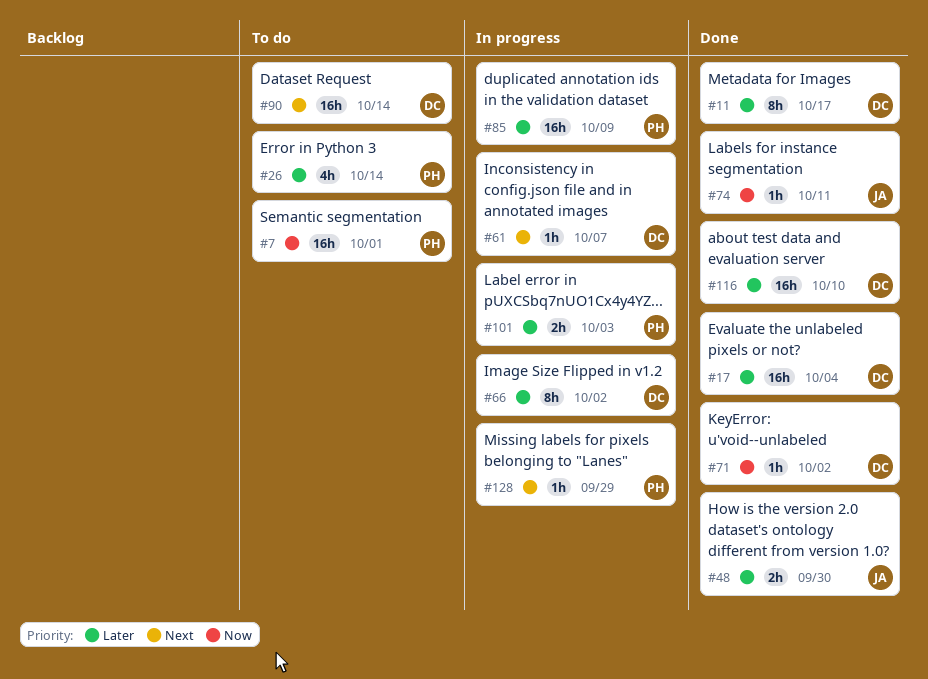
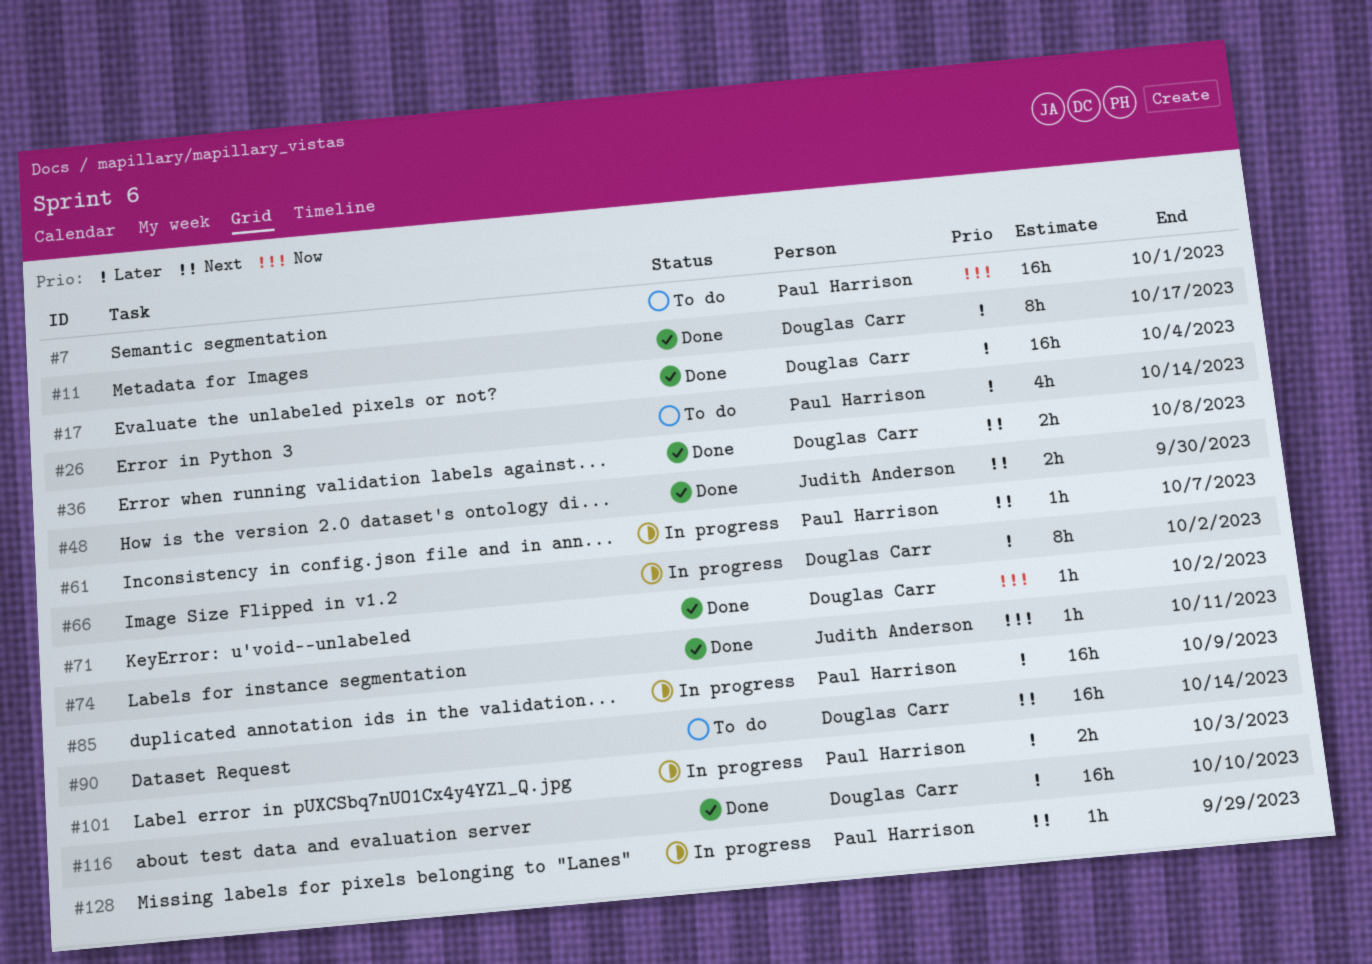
#36: none -> present
#48, priority: Later -> Next
#61, owner: Douglas Carr -> Paul Harrison

